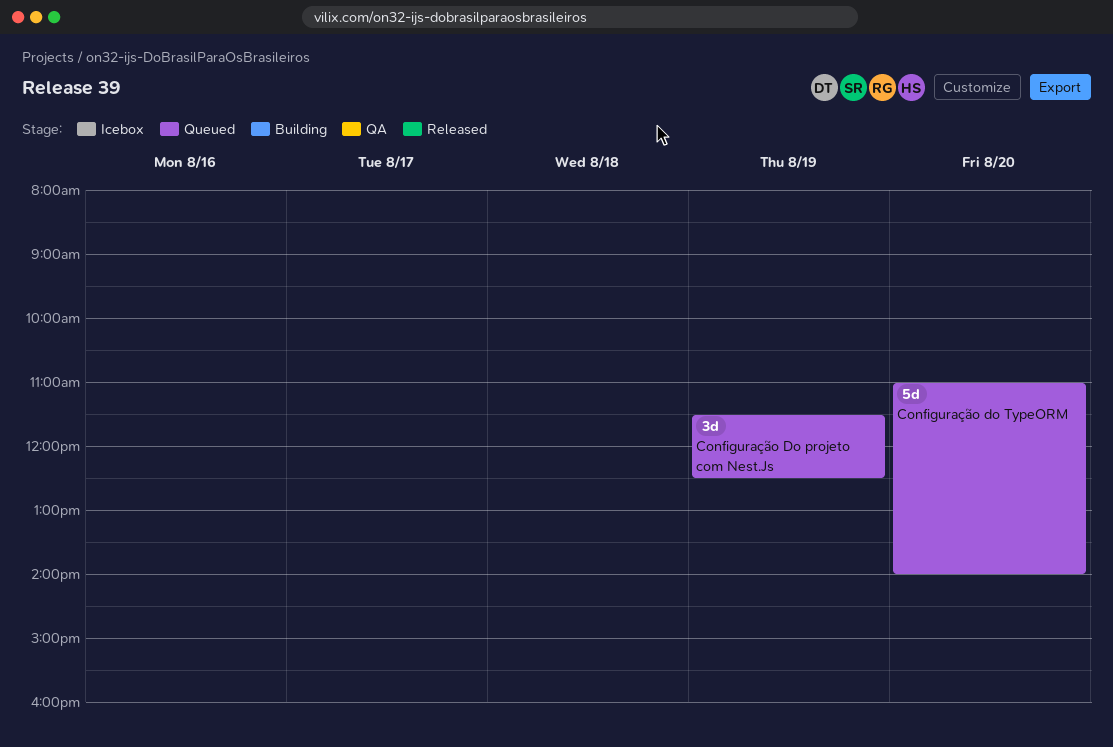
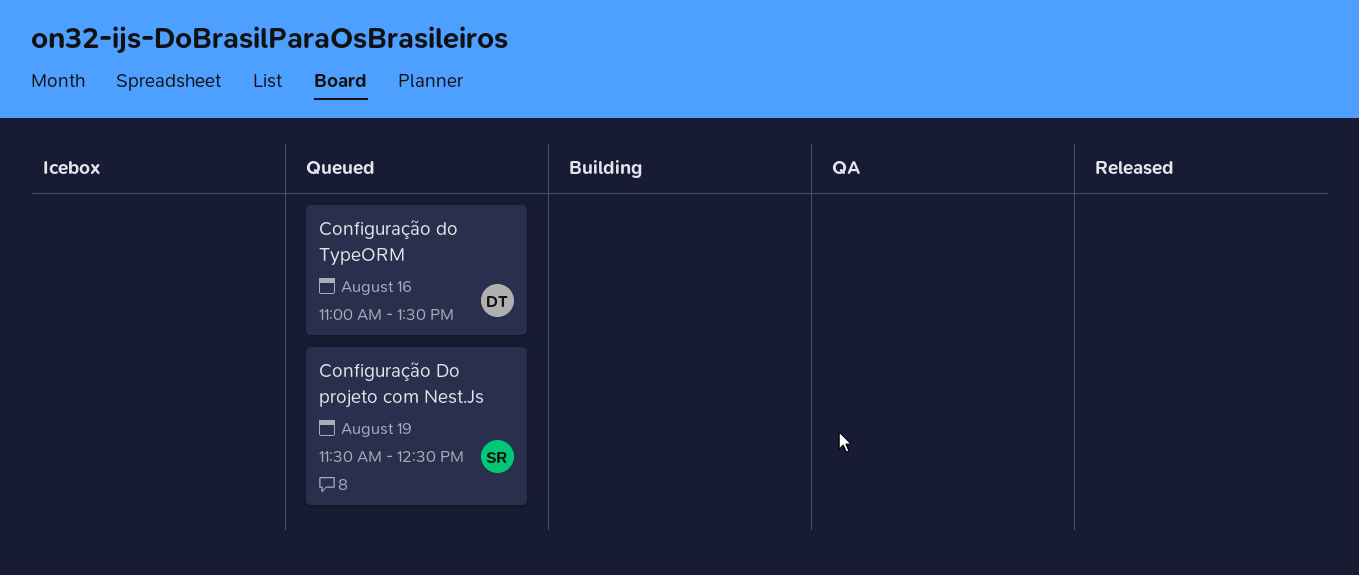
Configuração do TypeORM, day: Aug 20 -> Aug 16
Configuração do TypeORM, ends: 14:00 -> 13:30

